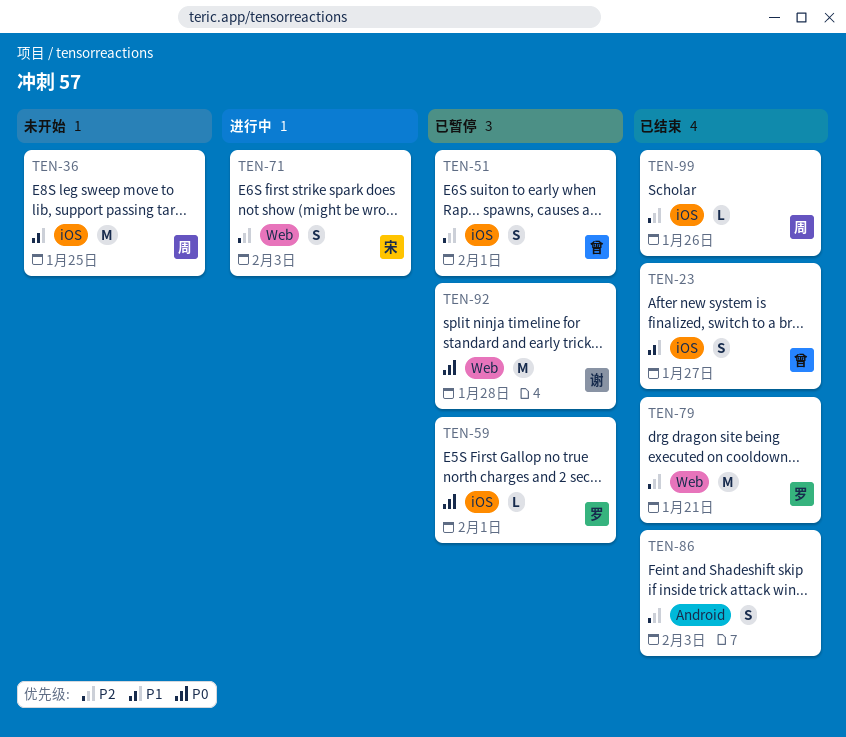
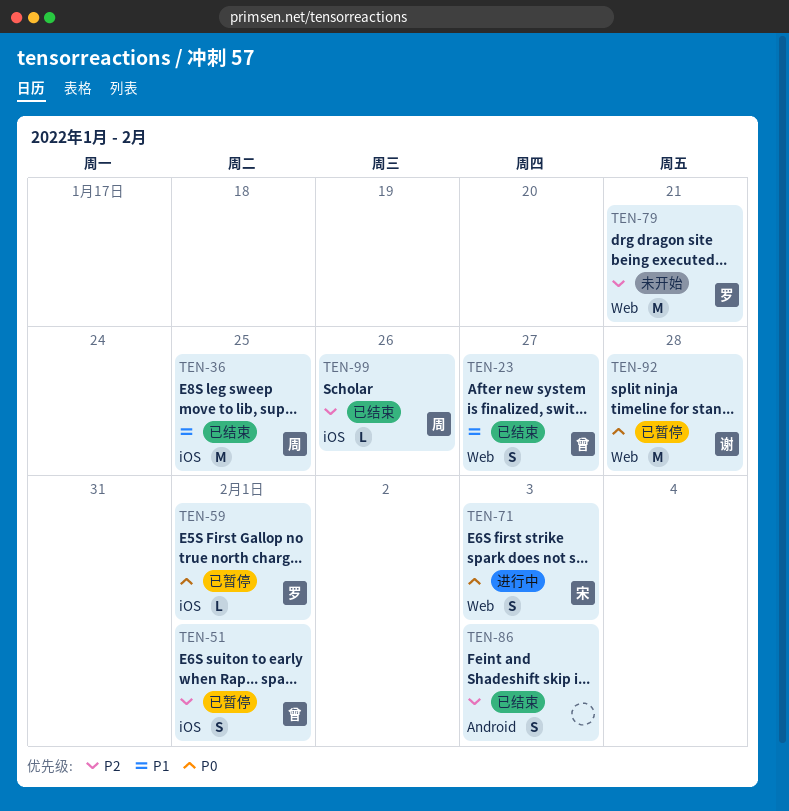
TEN-23, label: iOS -> Web
TEN-36, status: 未开始 -> 已结束
TEN-71, priority: P2 -> P0
TEN-79, status: 已结束 -> 未开始

